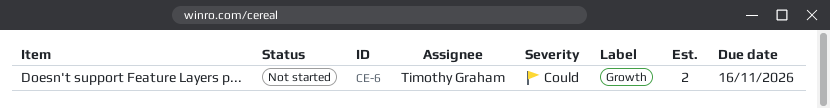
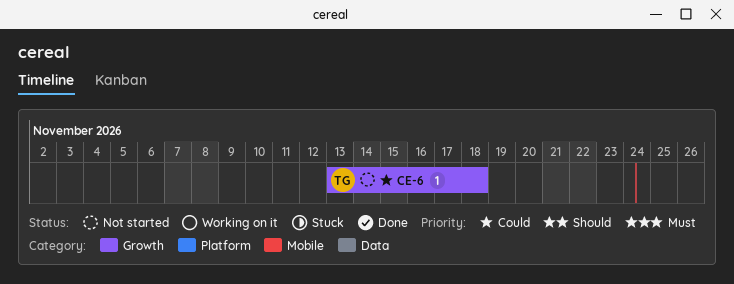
CE-6, estimate: 2 -> 1
CE-6, due: Nov 16 -> Nov 18

